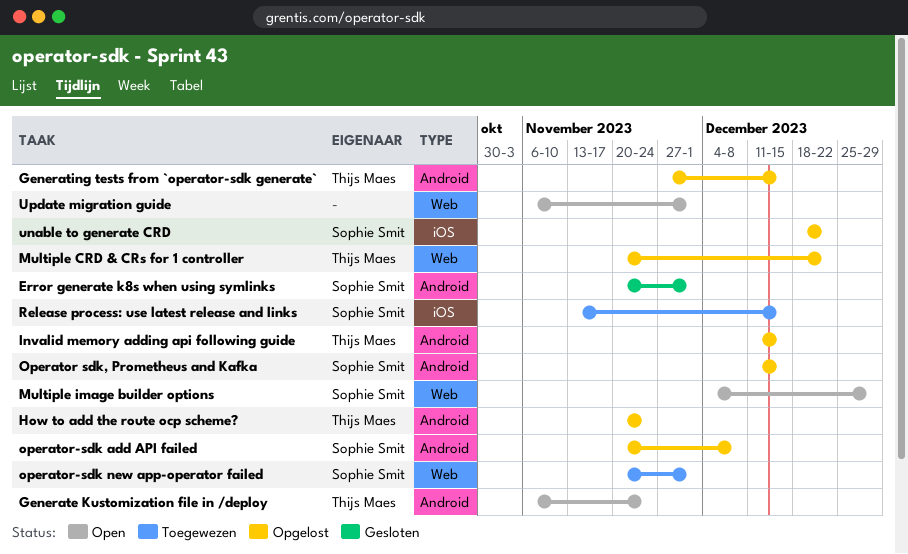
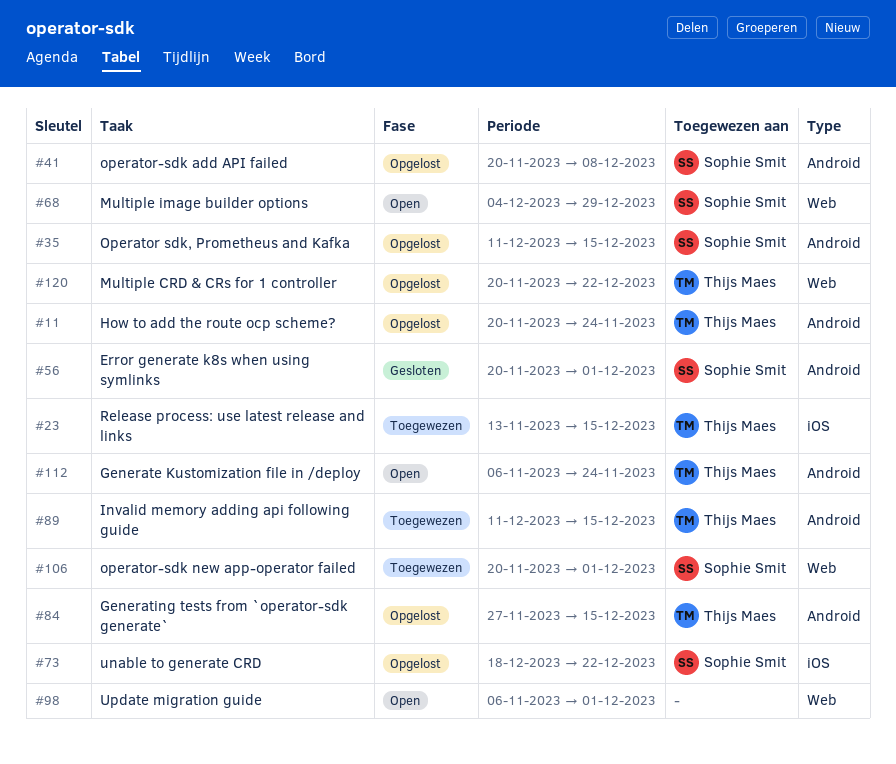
Invalid memory adding api following guide, status: Opgelost -> Toegewezen
Release process: use latest release and links, owner: Sophie Smit -> Thijs Maes

